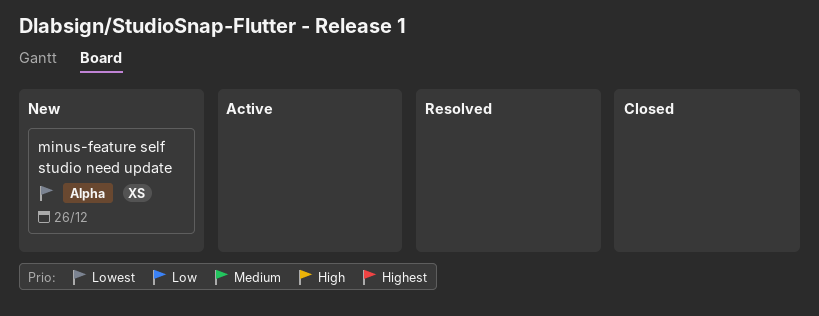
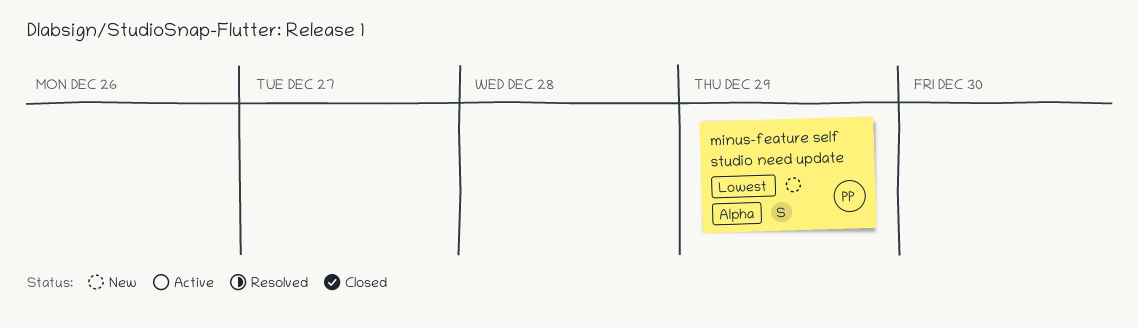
minus-feature self studio need update, estimate: XS -> S
minus-feature self studio need update, due: Dec 26 -> Dec 29

